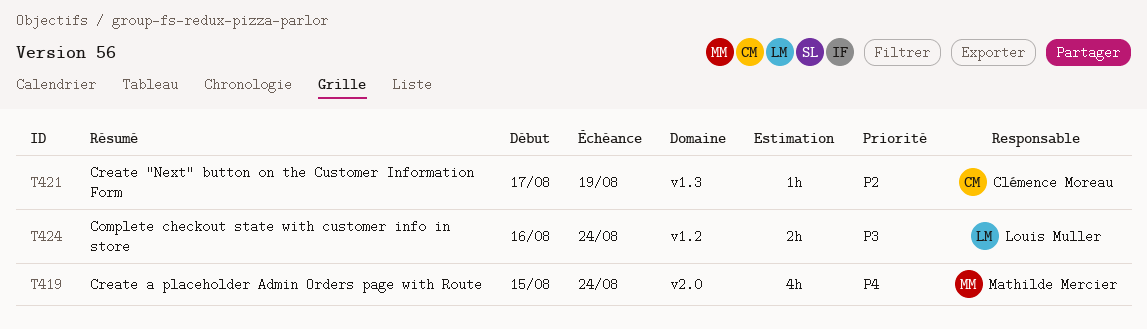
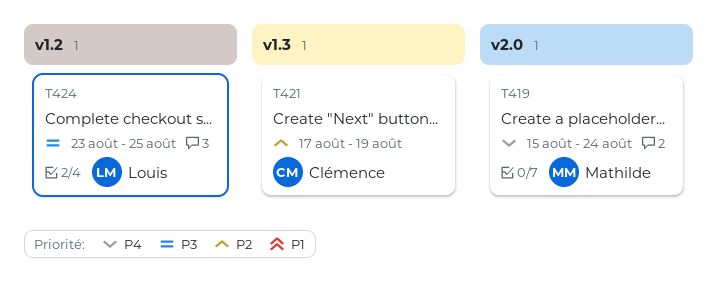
T424, start: Aug 16 -> Aug 23
T424, due: Aug 24 -> Aug 25

